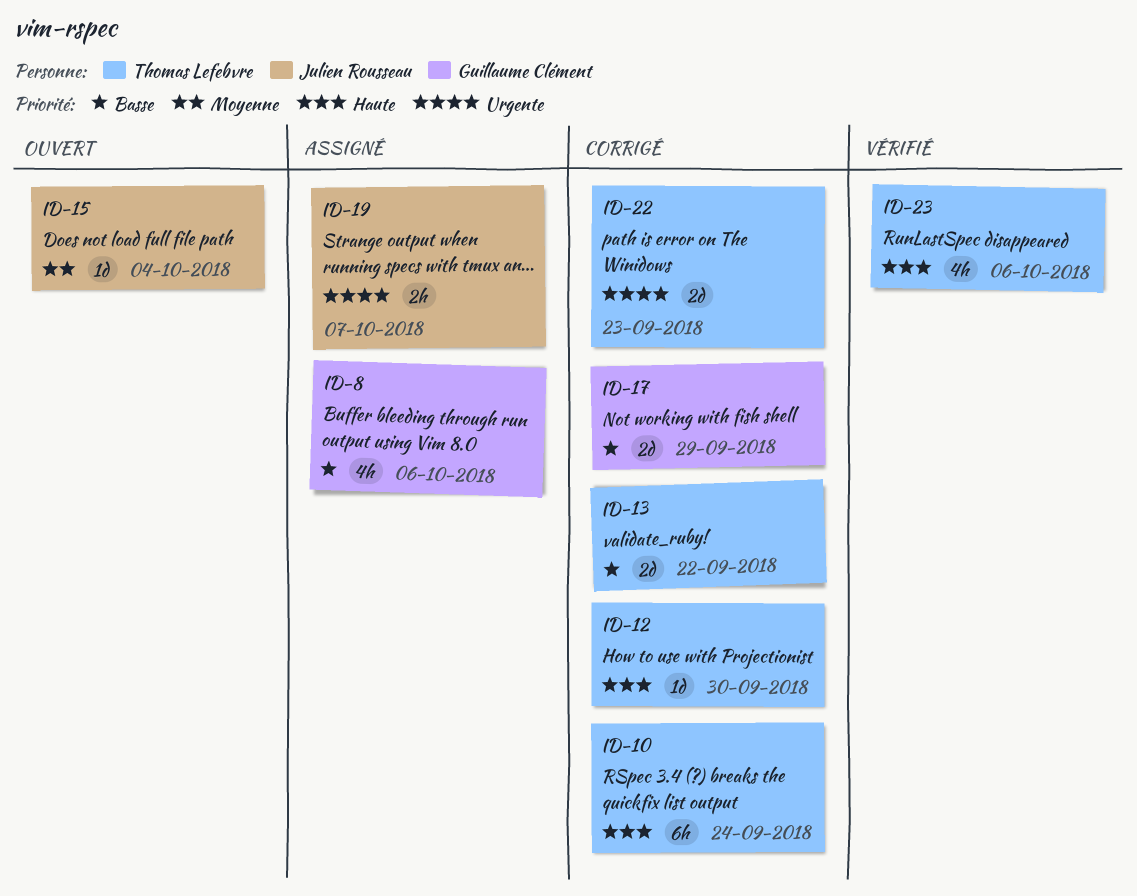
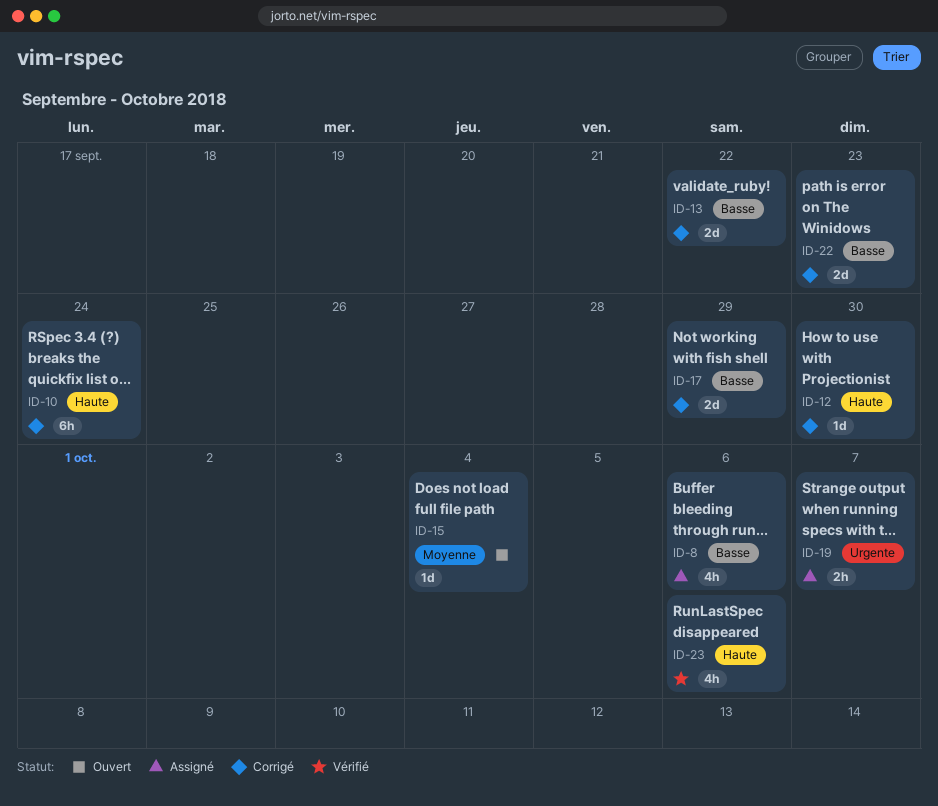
ID-22, priority: Urgente -> Basse

